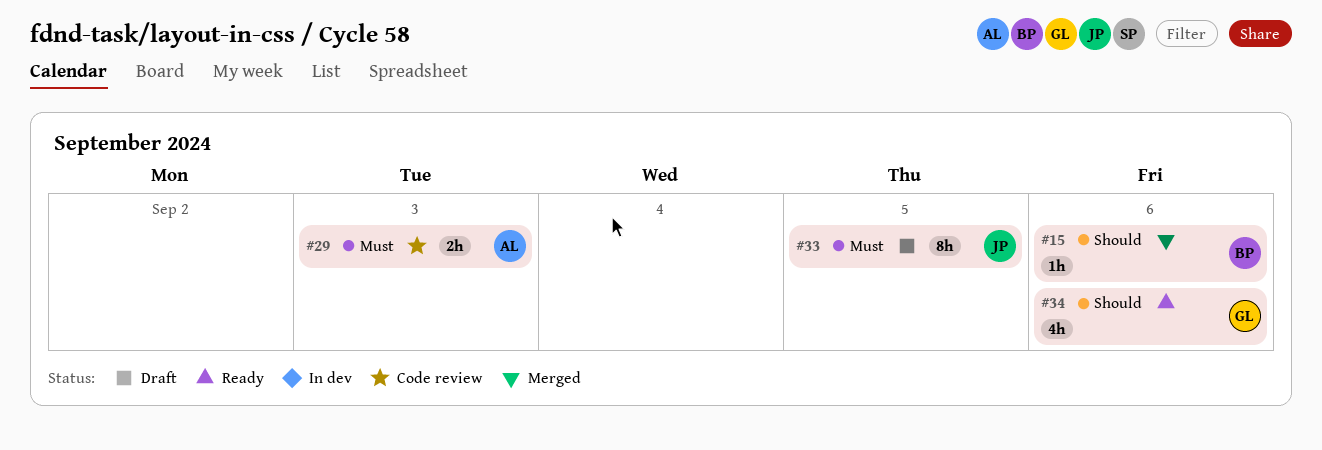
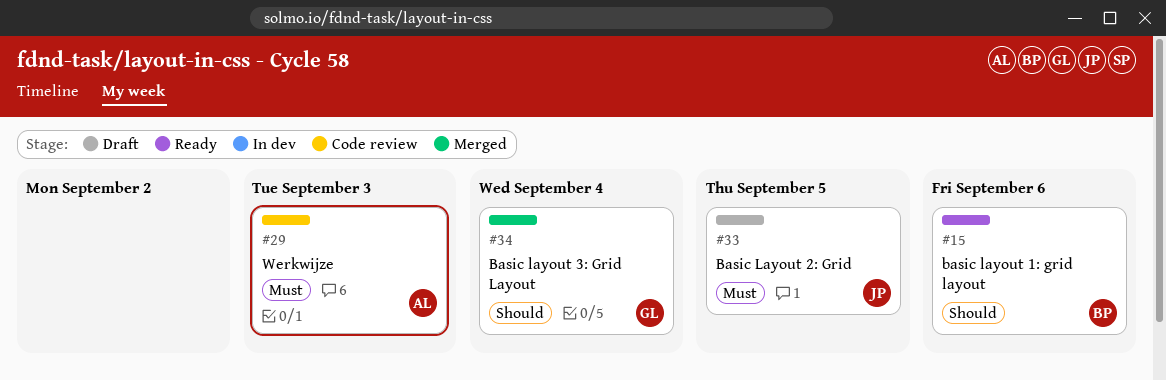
#15, status: Merged -> Ready
#34, status: Ready -> Merged
#34, due: Sep 6 -> Sep 4

